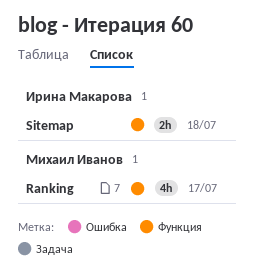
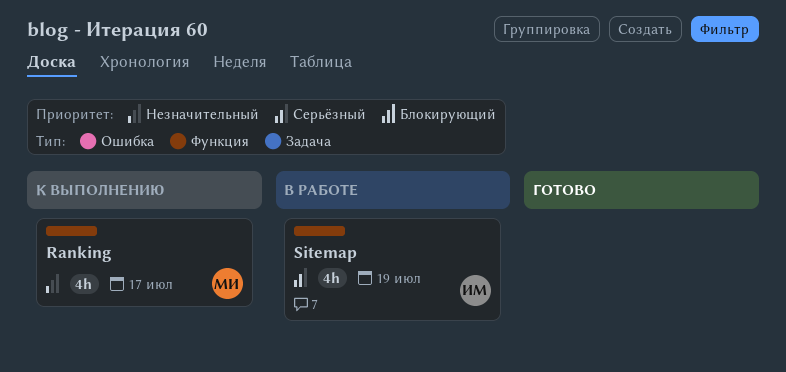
Sitemap, estimate: 2h -> 4h
Sitemap, due: Jul 18 -> Jul 19

